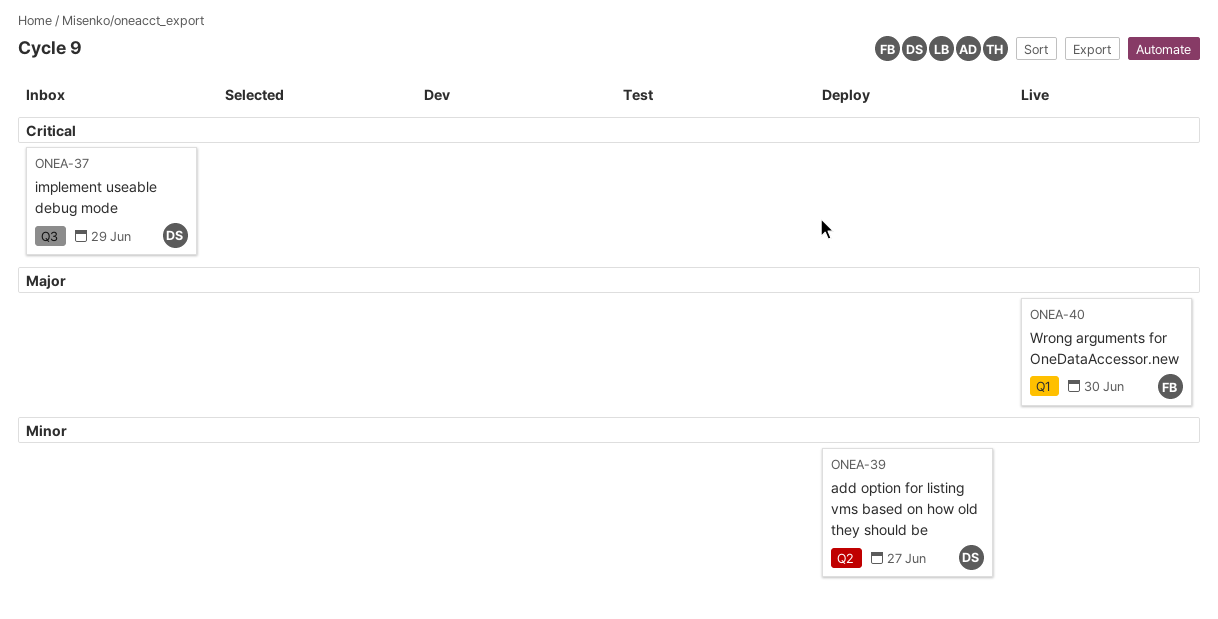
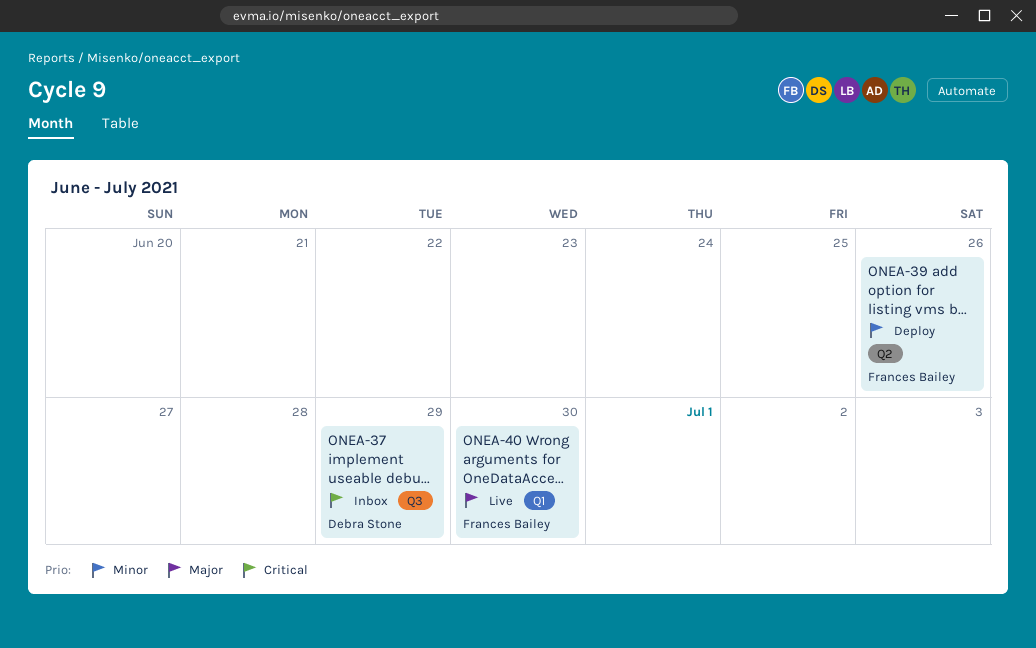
ONEA-39, owner: Debra Stone -> Frances Bailey
ONEA-39, due: Jun 27 -> Jun 26

